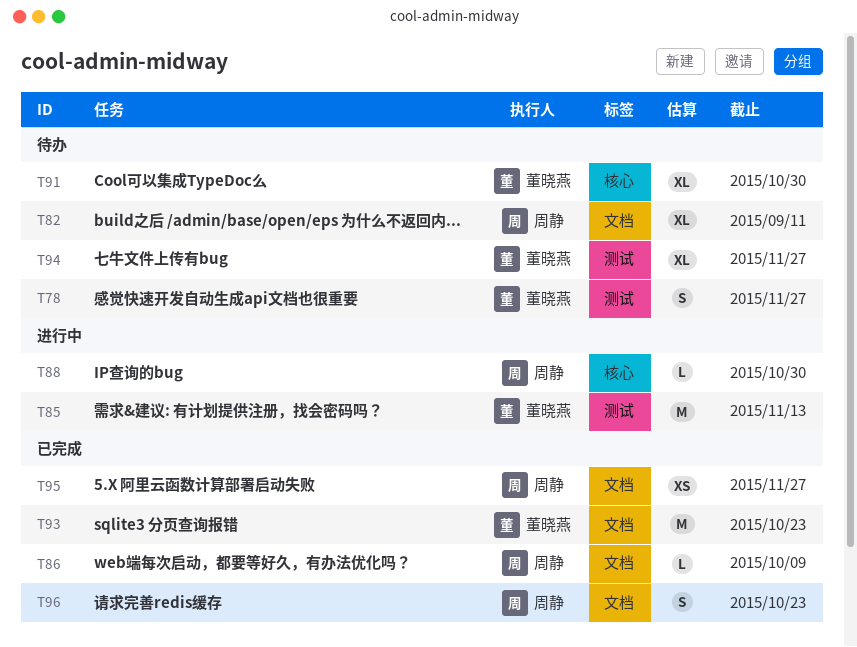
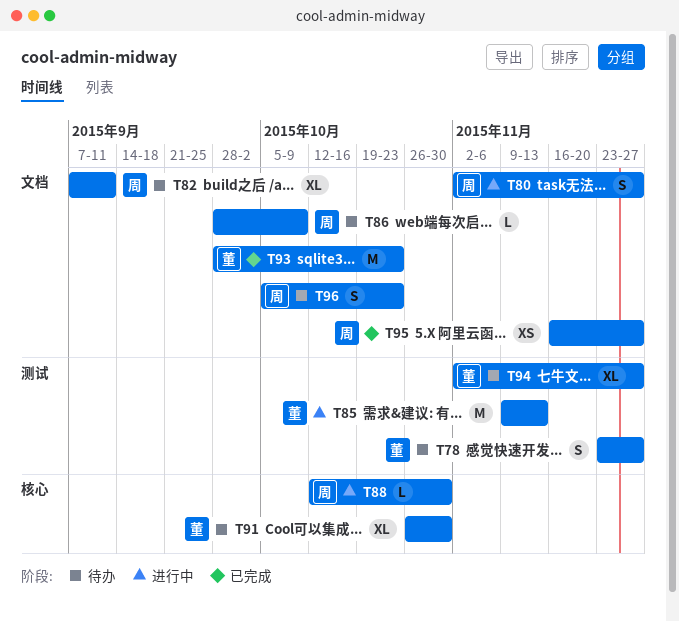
T80: none -> present
T86, status: 已完成 -> 待办
T96, status: 已完成 -> 待办

